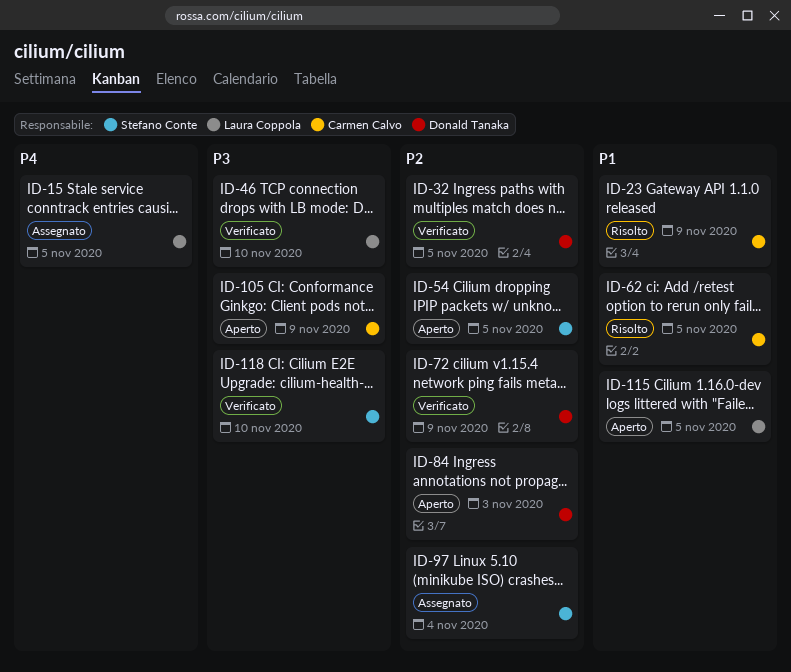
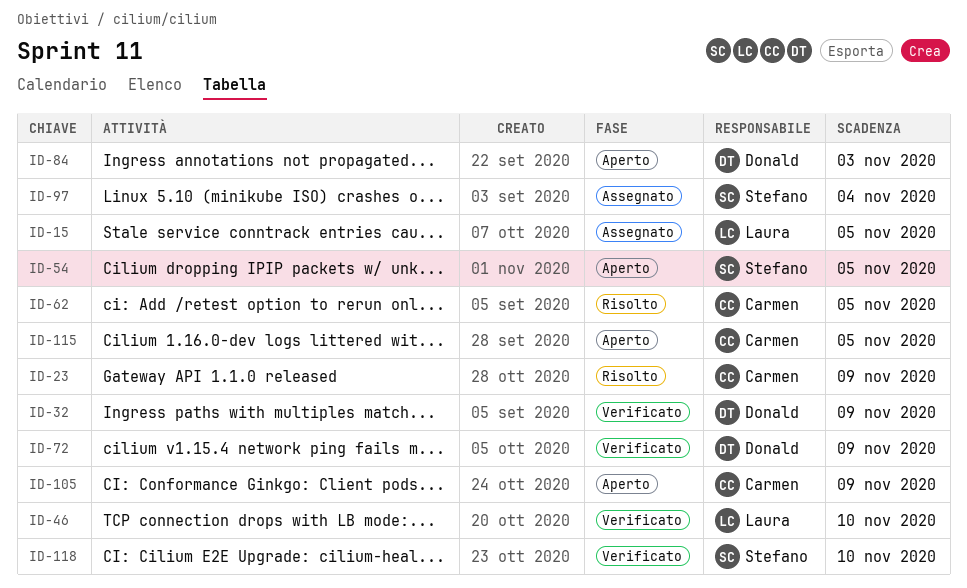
ID-32, due: Nov 5 -> Nov 9
ID-115, owner: Laura Coppola -> Carmen Calvo

